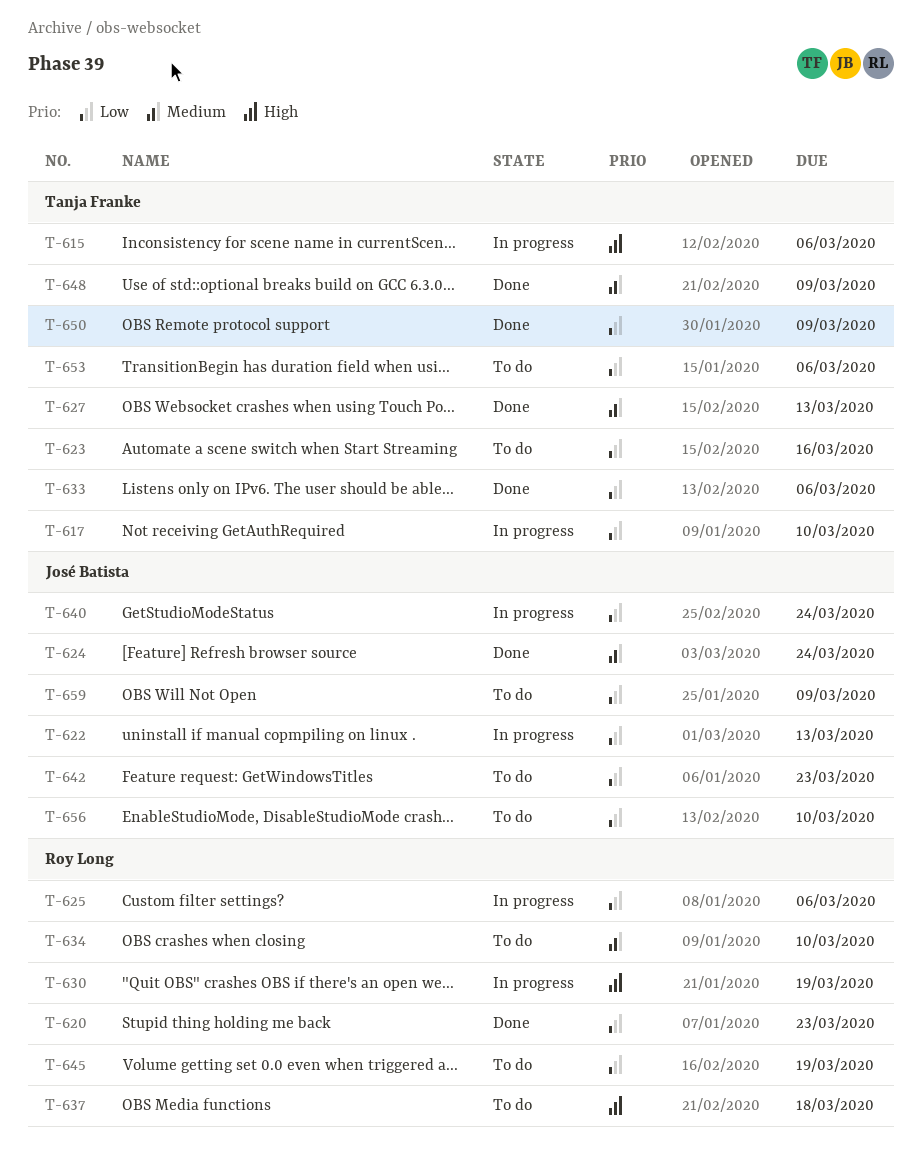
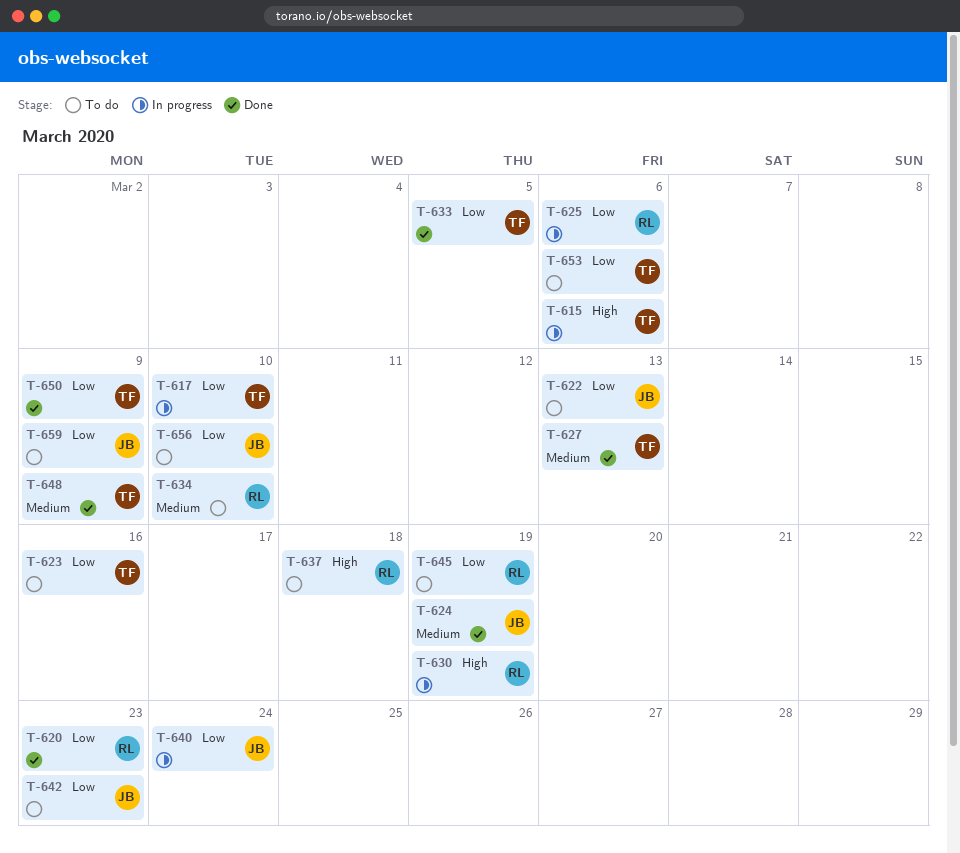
T-622, status: In progress -> To do
T-624, due: Mar 24 -> Mar 19
T-633, due: Mar 6 -> Mar 5

